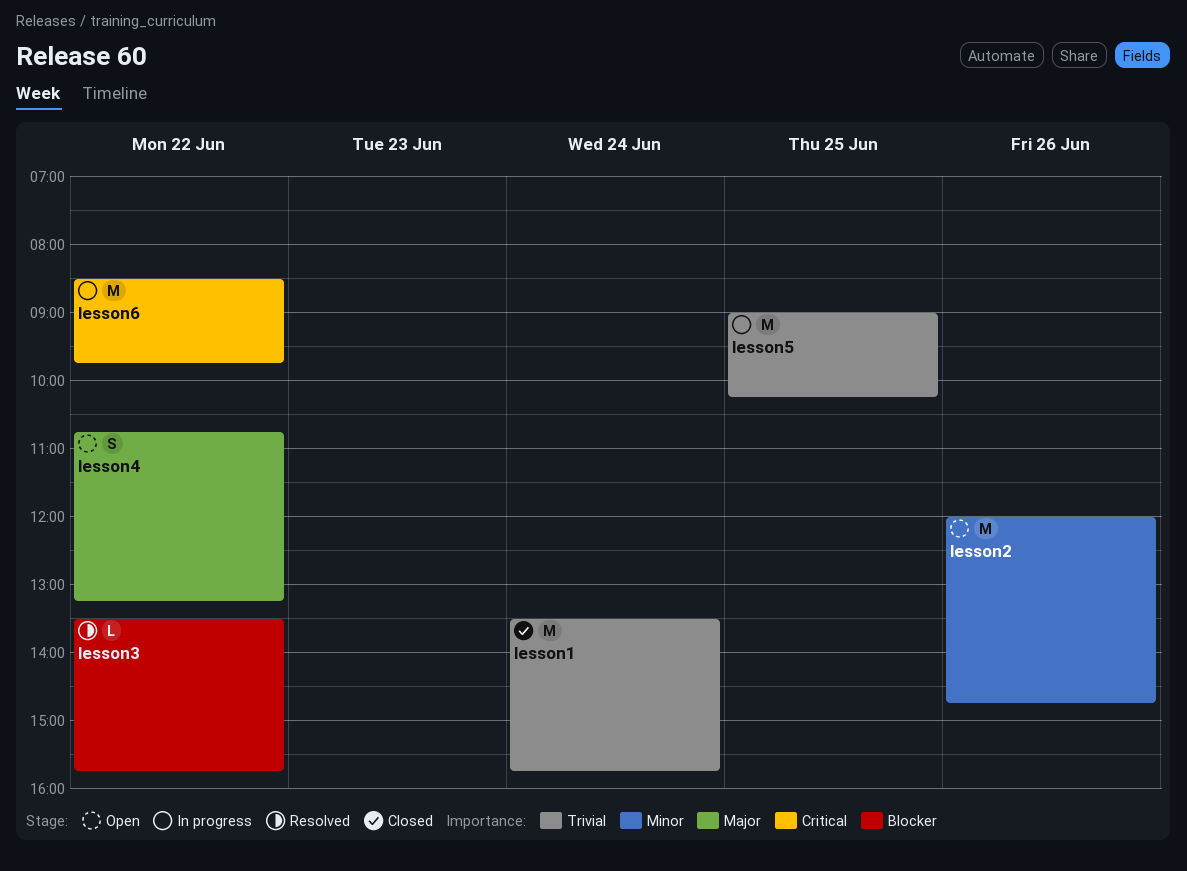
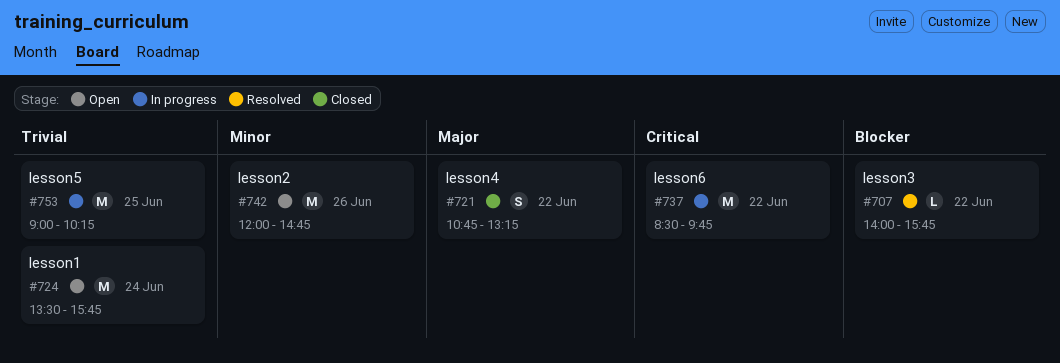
lesson1, status: Closed -> Open
lesson3, begins: 13:30 -> 14:00
lesson4, status: Open -> Closed

